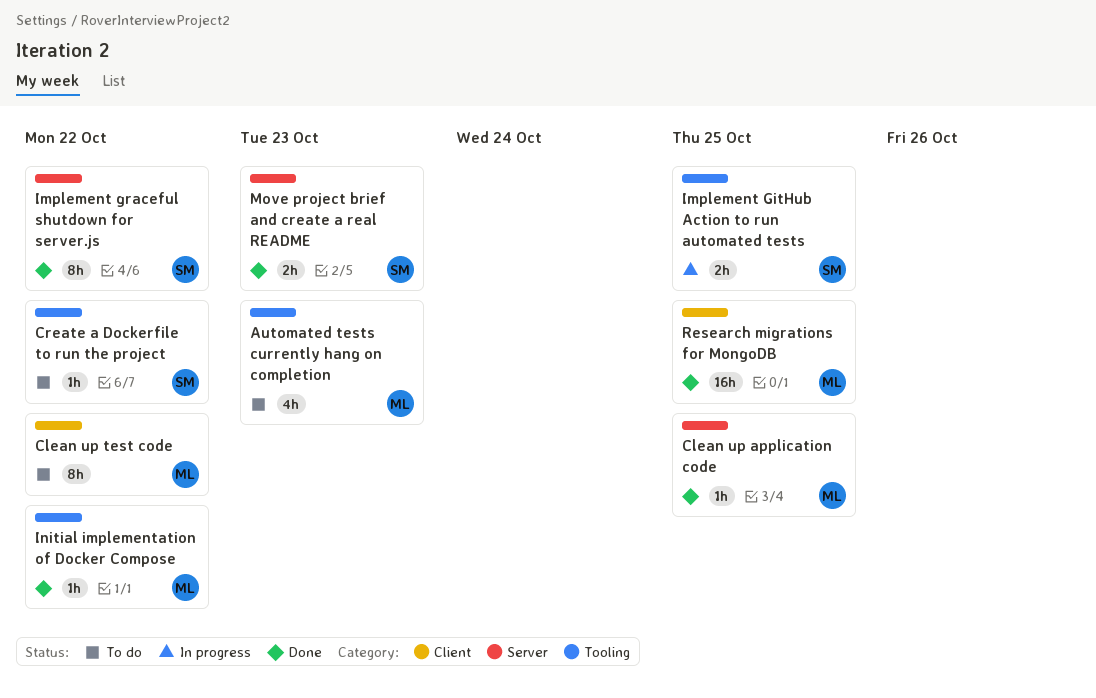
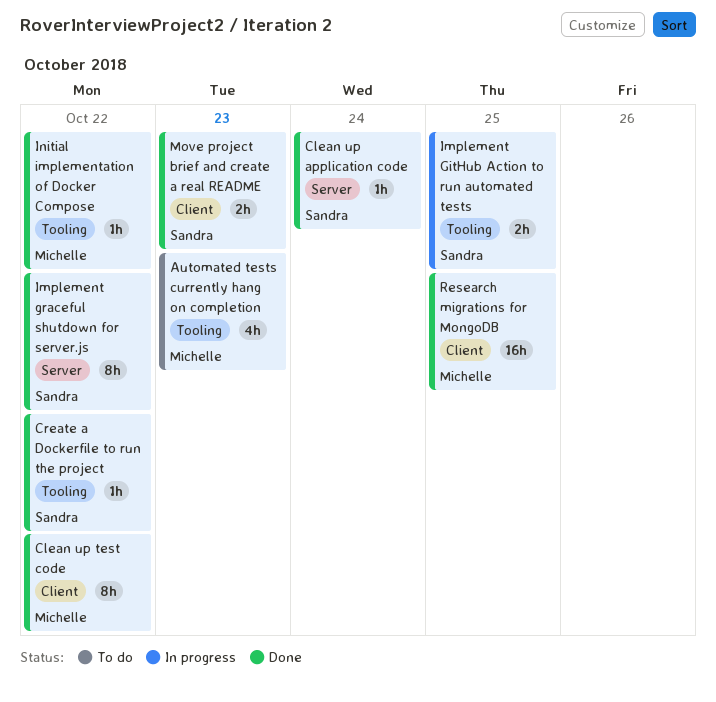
Clean up application code, owner: Michelle -> Sandra
Clean up application code, due: Oct 25 -> Oct 24
Clean up test code, status: To do -> Done
Create a Dockerfile to run the project, status: To do -> Done
Move project brief and create a real README, label: Server -> Client

